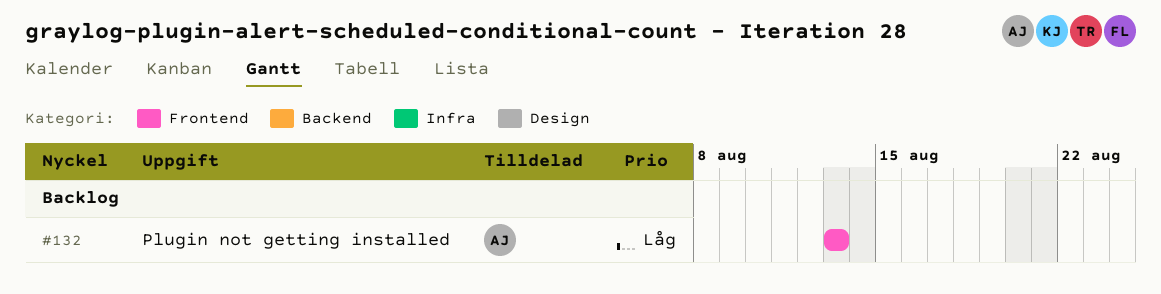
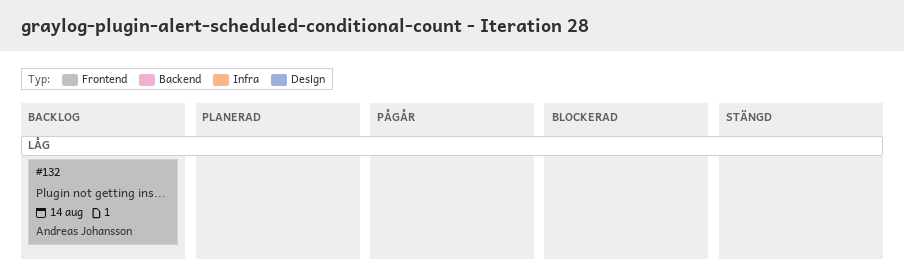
#132, due: Aug 13 -> Aug 14

